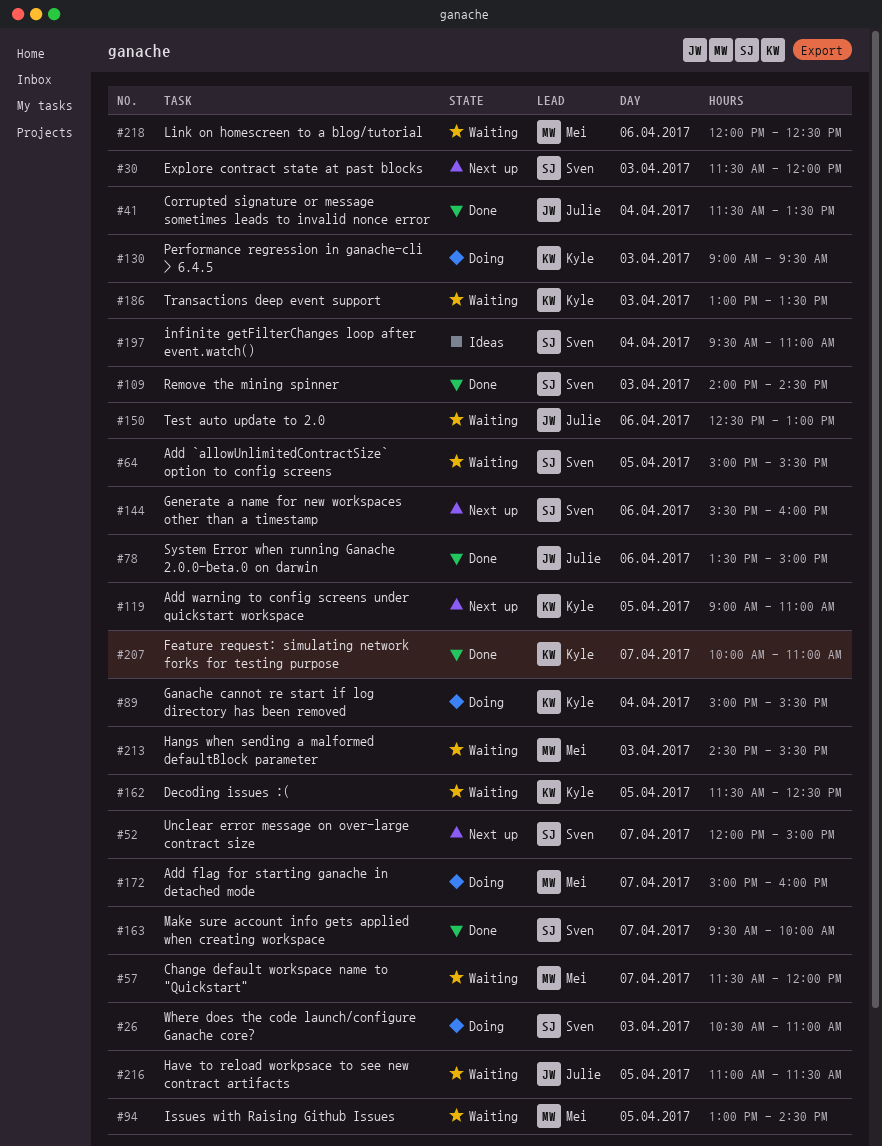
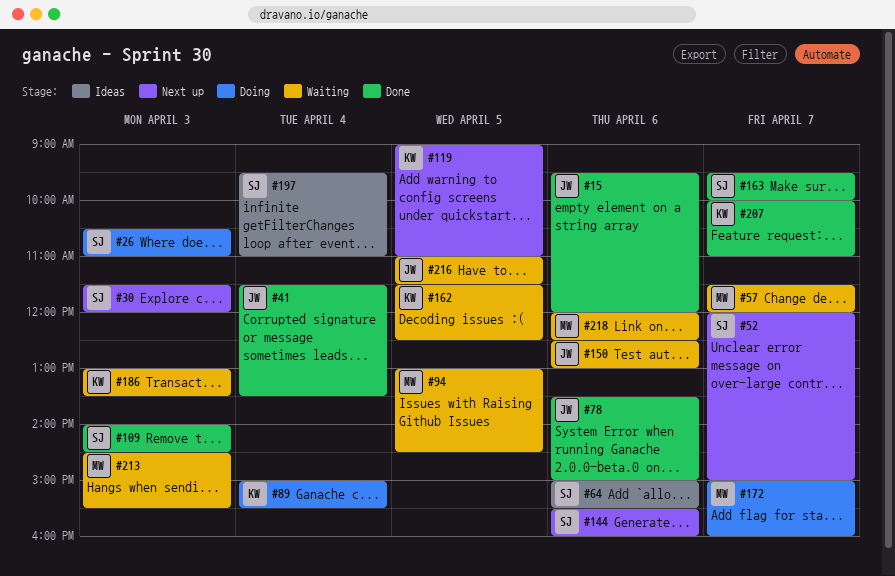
#15: none -> present
#64, status: Waiting -> Ideas
#64, day: Apr 5 -> Apr 6
#130: present -> none

